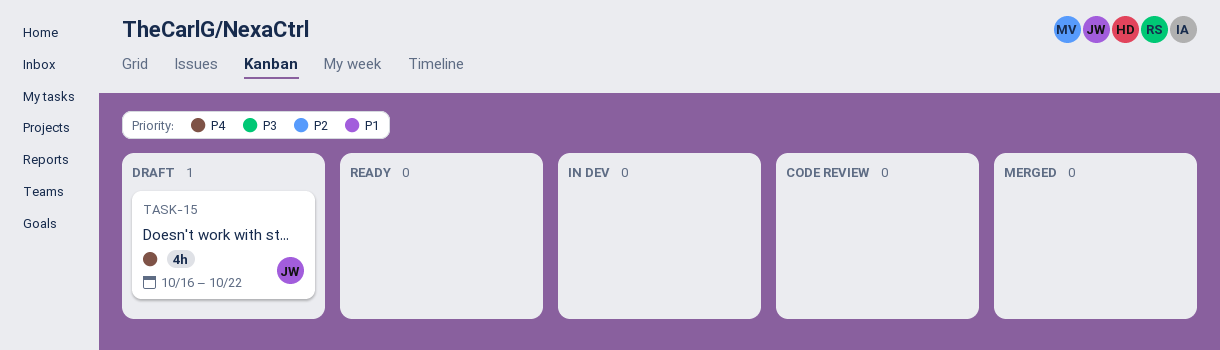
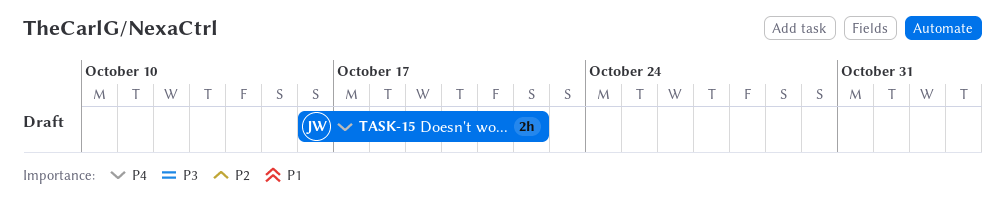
TASK-15, estimate: 4h -> 2h

